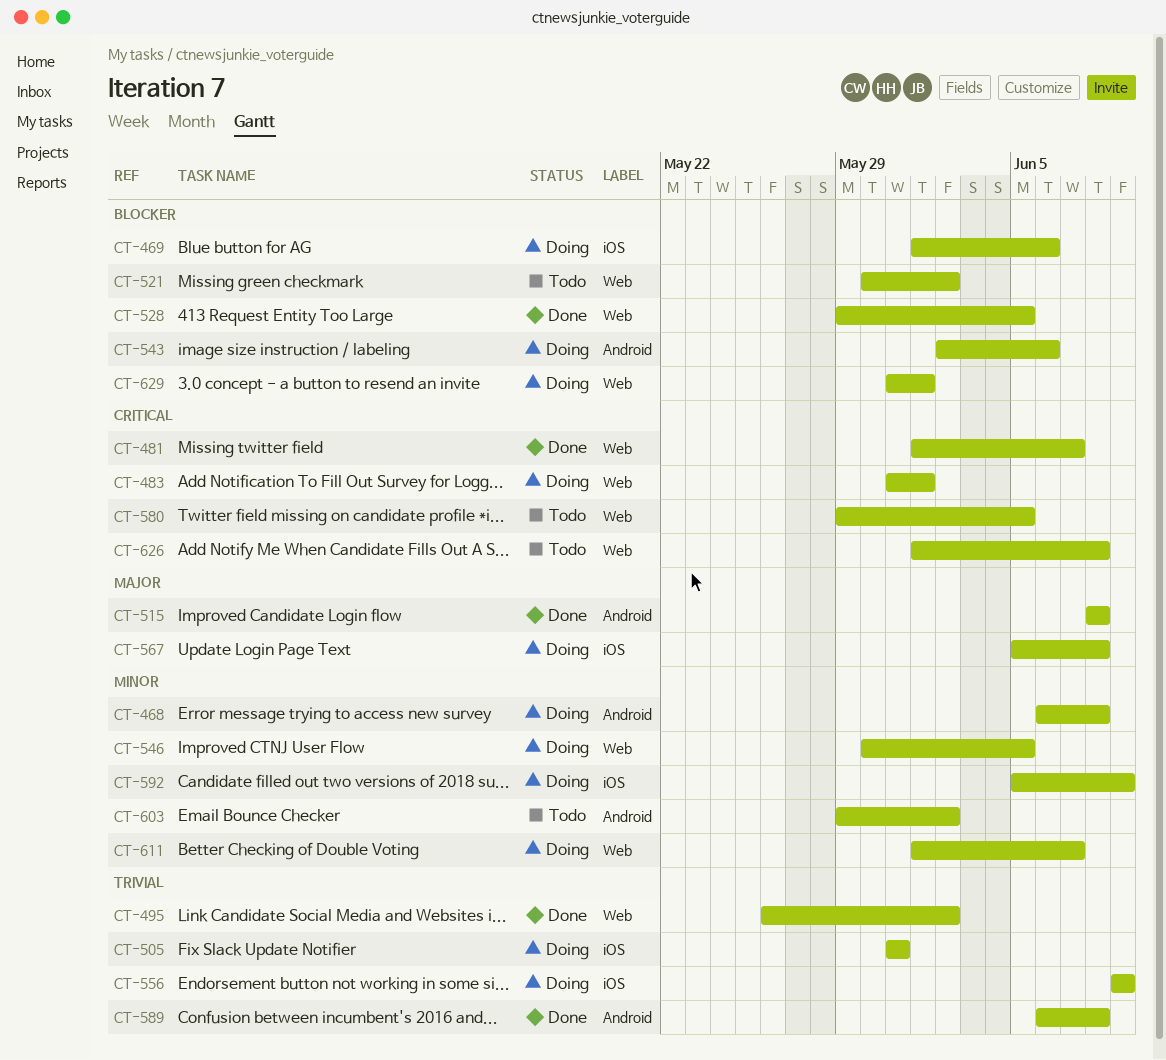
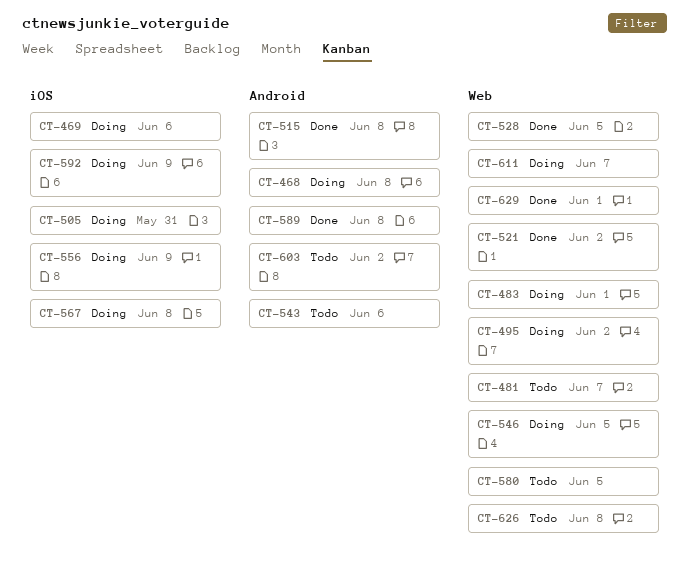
CT-481, status: Done -> Todo
CT-495, status: Done -> Doing
CT-521, status: Todo -> Done
CT-543, status: Doing -> Todo
CT-629, status: Doing -> Done

